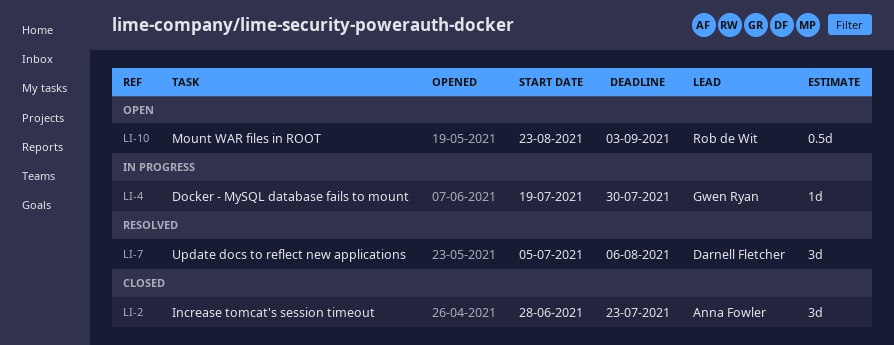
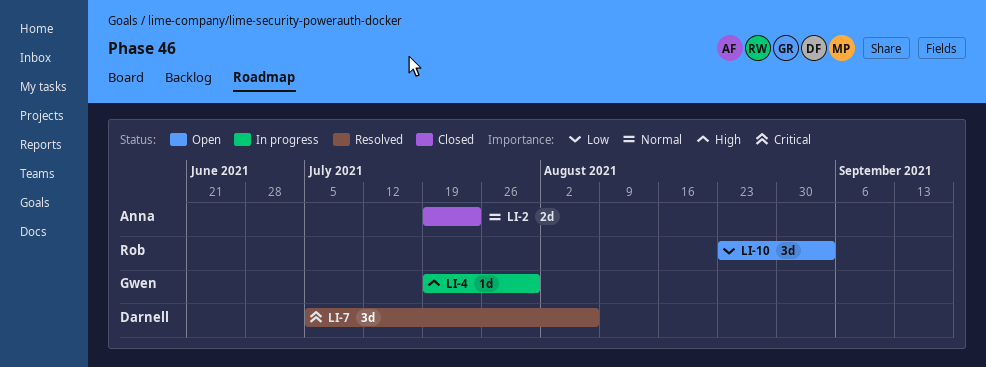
LI-2, estimate: 3d -> 2d
LI-2, start: Jun 28 -> Jul 19
LI-10, estimate: 0.5d -> 3d

